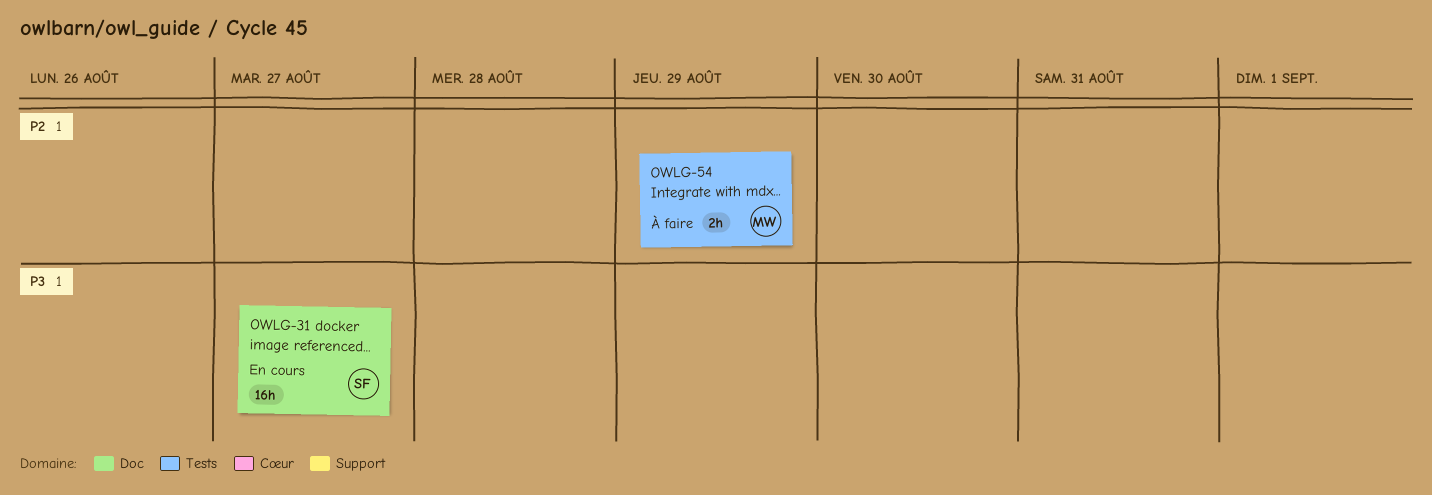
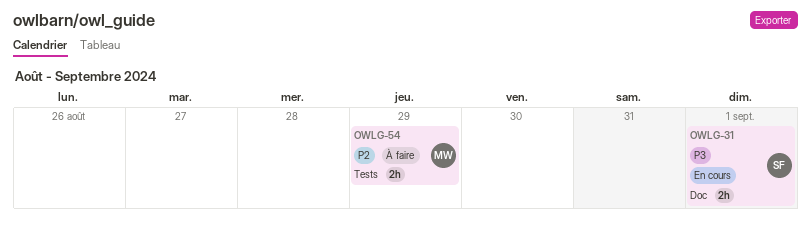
OWLG-31, estimate: 16h -> 2h
OWLG-31, due: Aug 27 -> Sep 1

